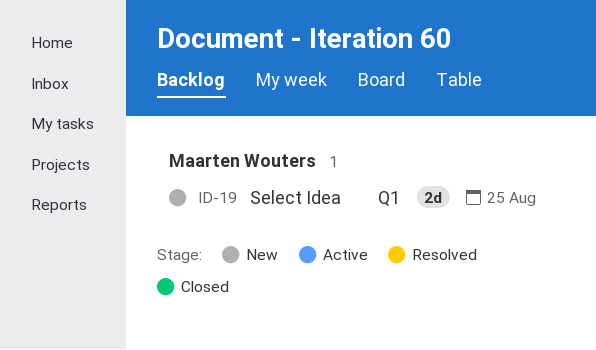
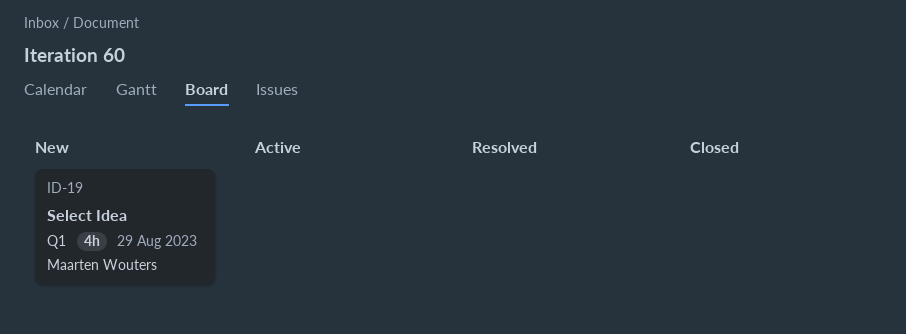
ID-19, estimate: 2d -> 4h
ID-19, due: Aug 25 -> Aug 29

